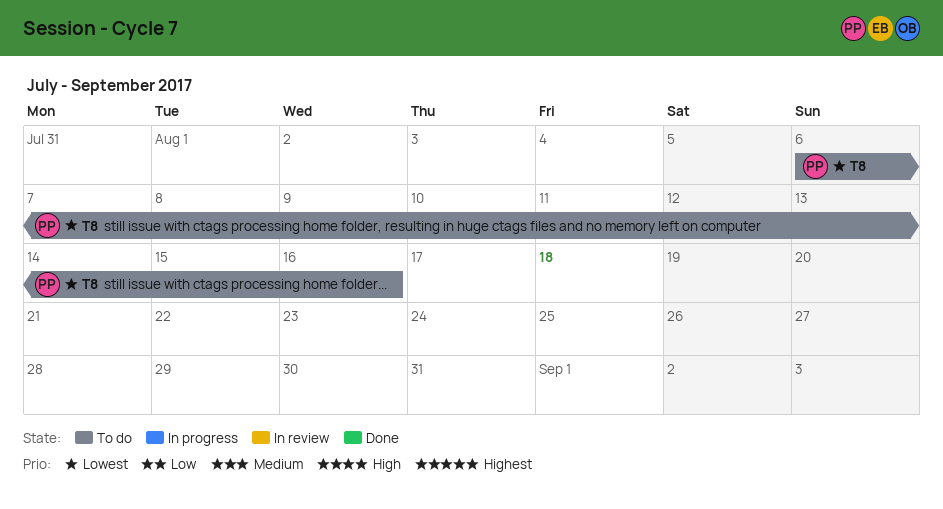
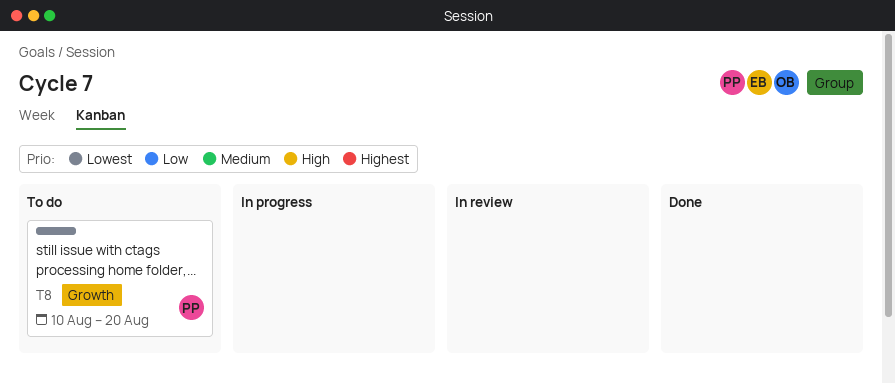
T8, start: Aug 6 -> Aug 10
T8, due: Aug 16 -> Aug 20

